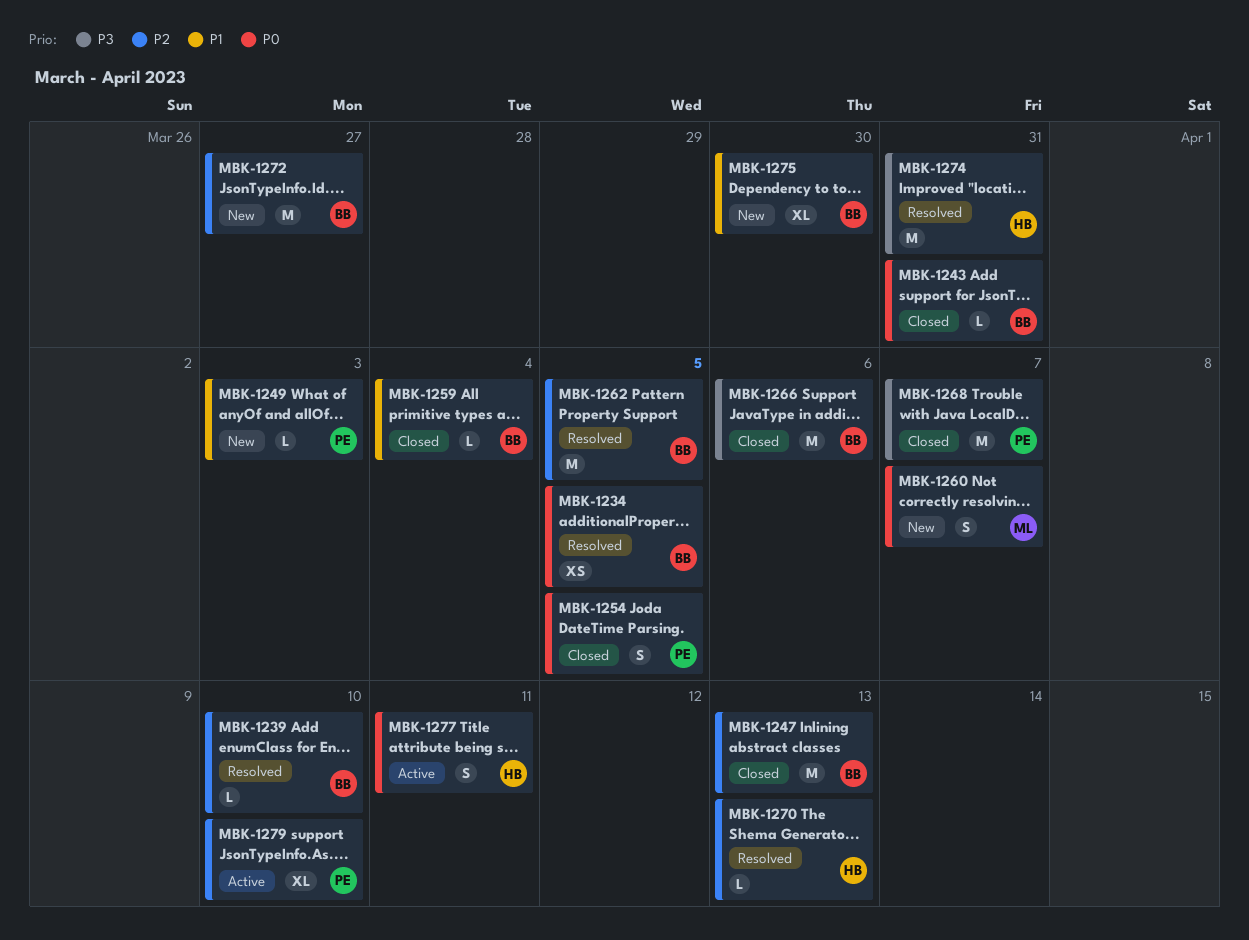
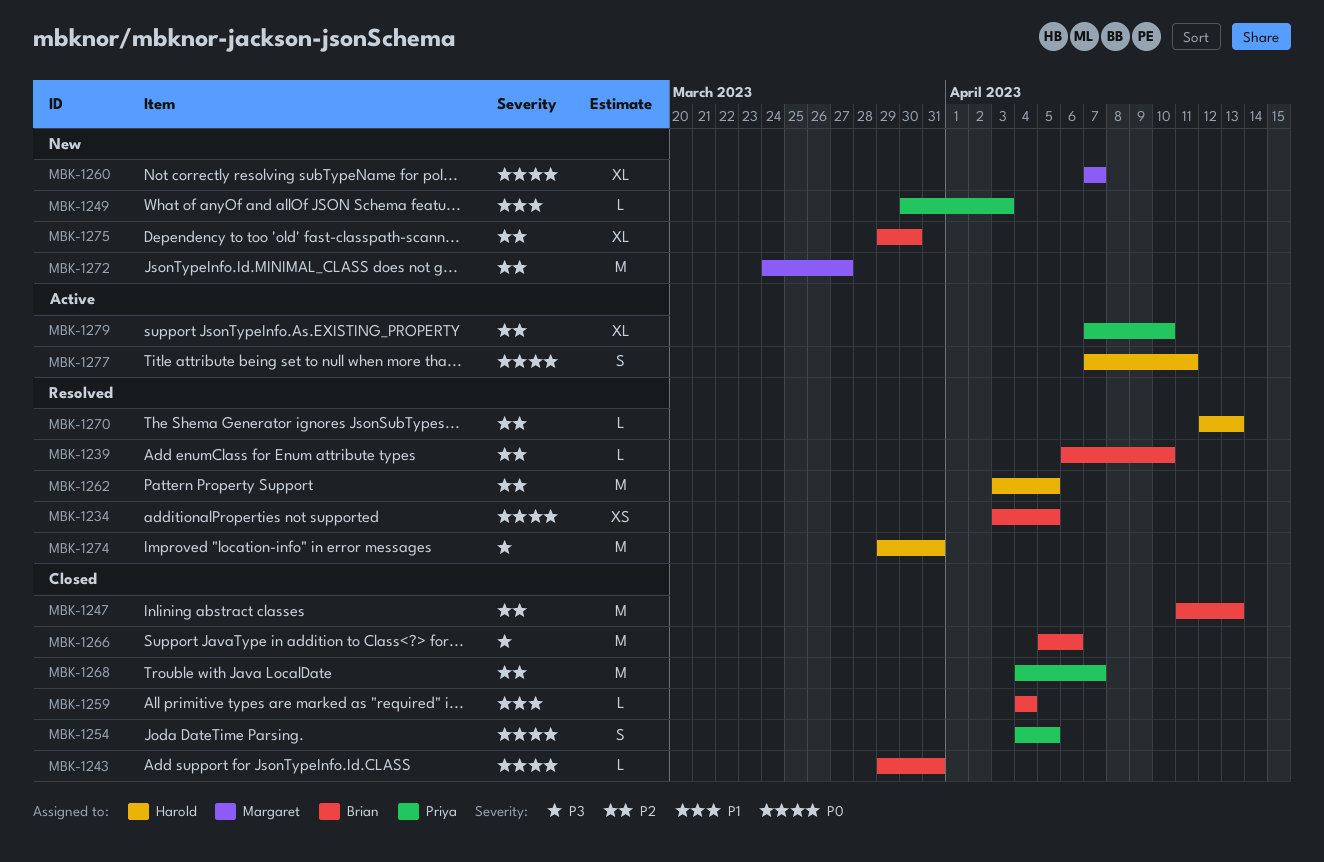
MBK-1260, estimate: S -> XL
MBK-1262, owner: Brian -> Harold
MBK-1268, priority: P3 -> P2
MBK-1272, owner: Brian -> Margaret
MBK-1275, priority: P1 -> P2

